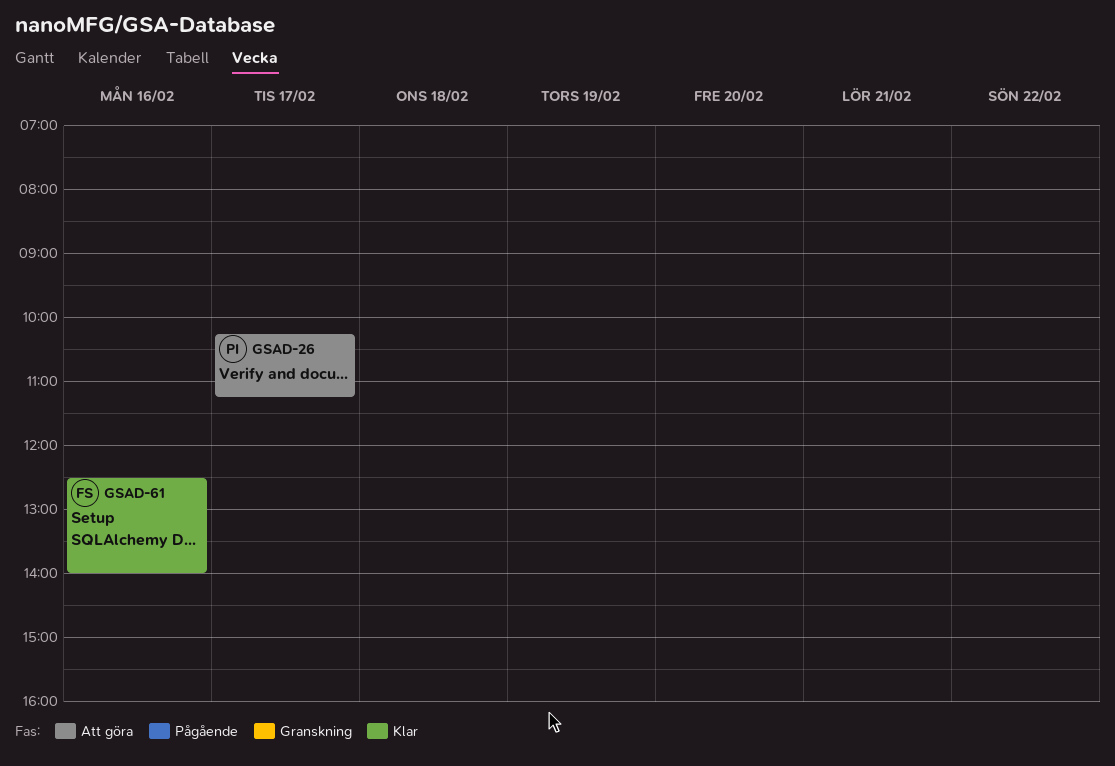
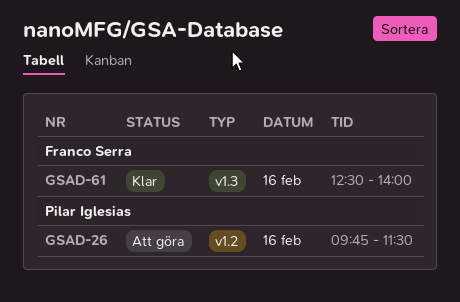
GSAD-26, day: Feb 17 -> Feb 16
GSAD-26, begins: 10:15 -> 09:45
GSAD-26, ends: 11:15 -> 11:30

